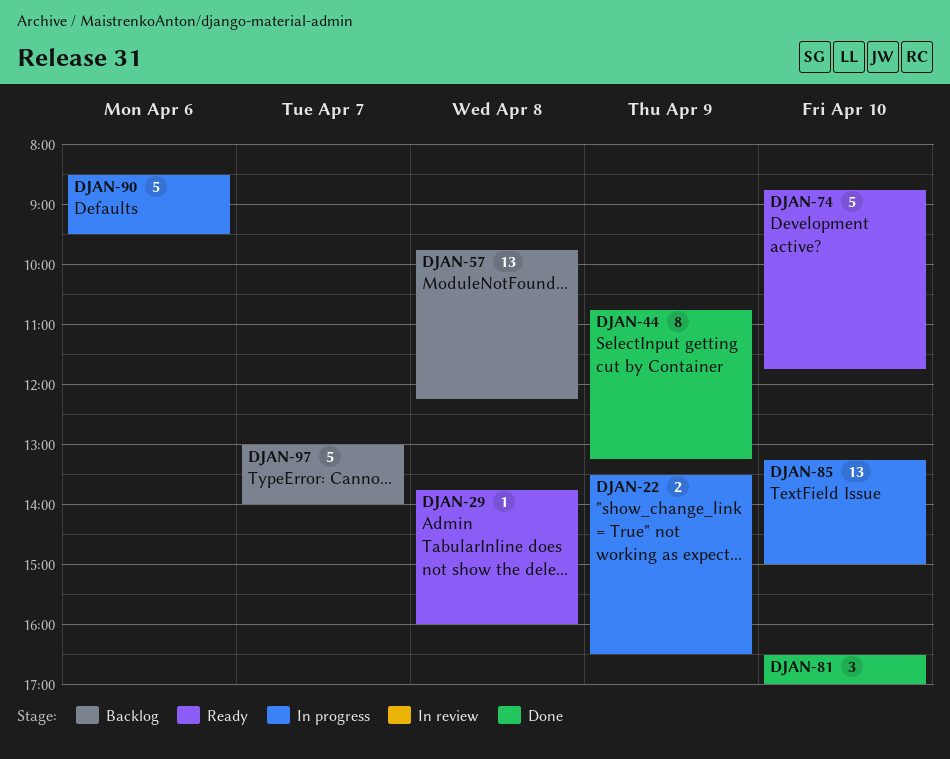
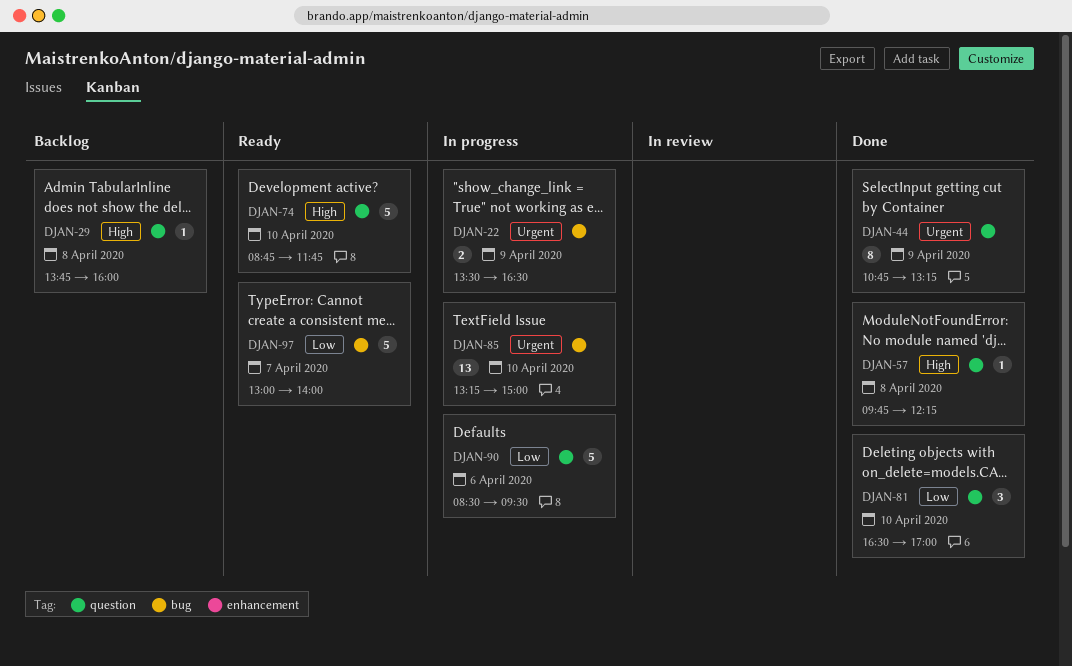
DJAN-29, status: Ready -> Backlog
DJAN-57, status: Backlog -> Done
DJAN-57, estimate: 13 -> 1
DJAN-97, status: Backlog -> Ready

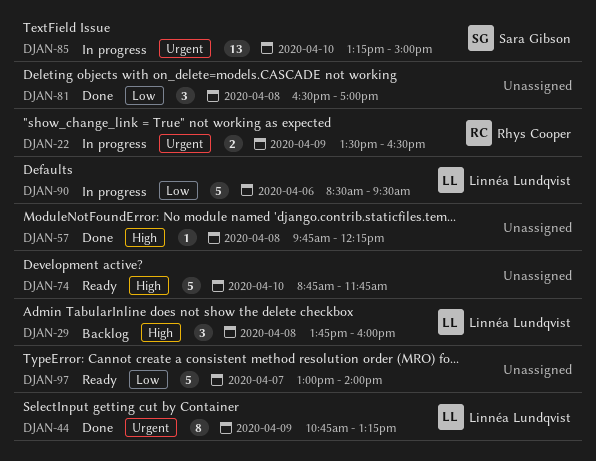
DJAN-29, estimate: 1 -> 3
DJAN-81, day: Apr 10 -> Apr 8

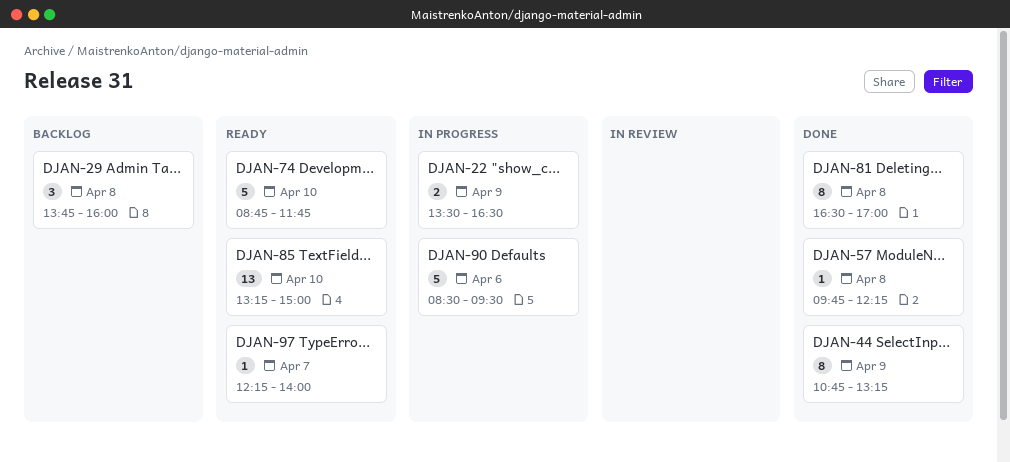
DJAN-81, estimate: 3 -> 8
DJAN-85, status: In progress -> Ready
DJAN-97, estimate: 5 -> 1
DJAN-97, begins: 13:00 -> 12:15

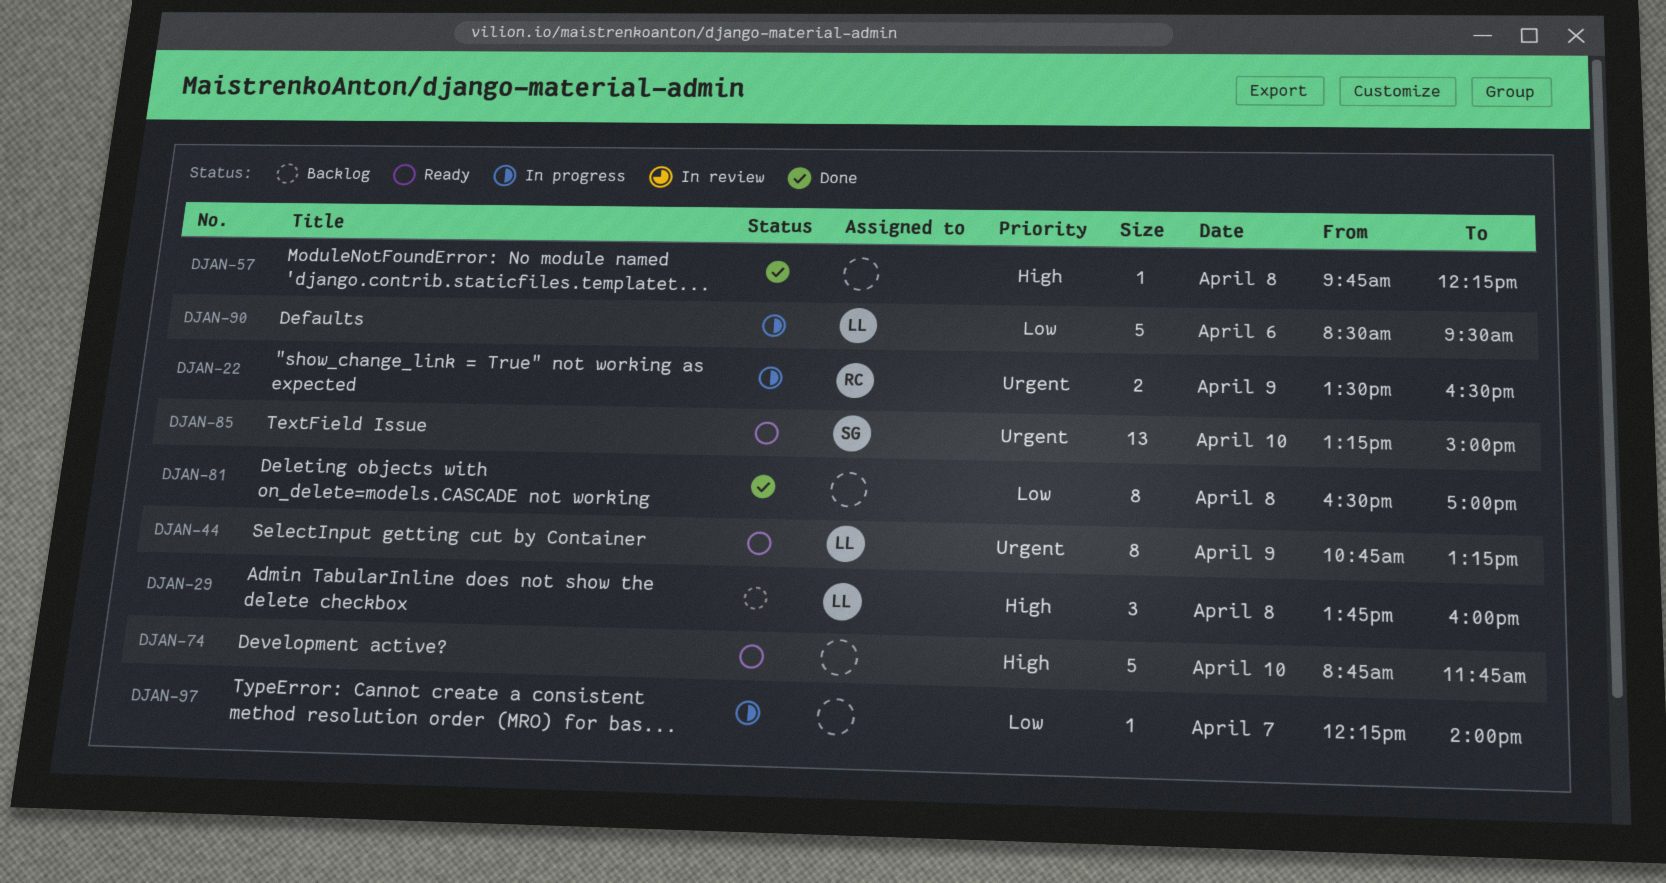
DJAN-44, status: Done -> Ready
DJAN-97, status: Ready -> In progress

